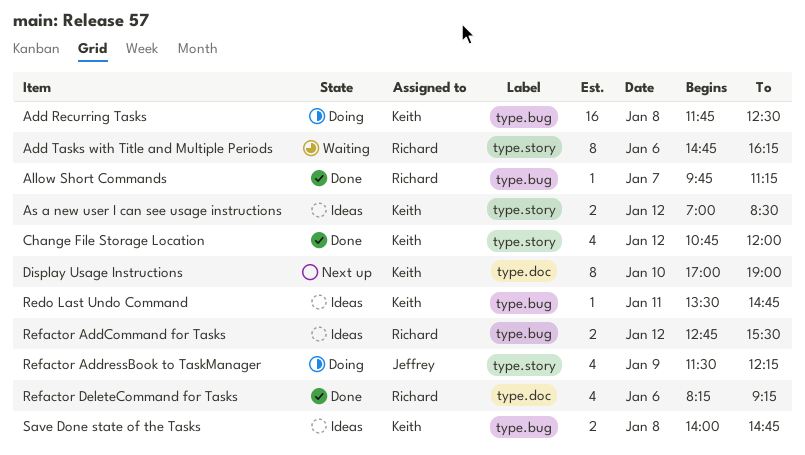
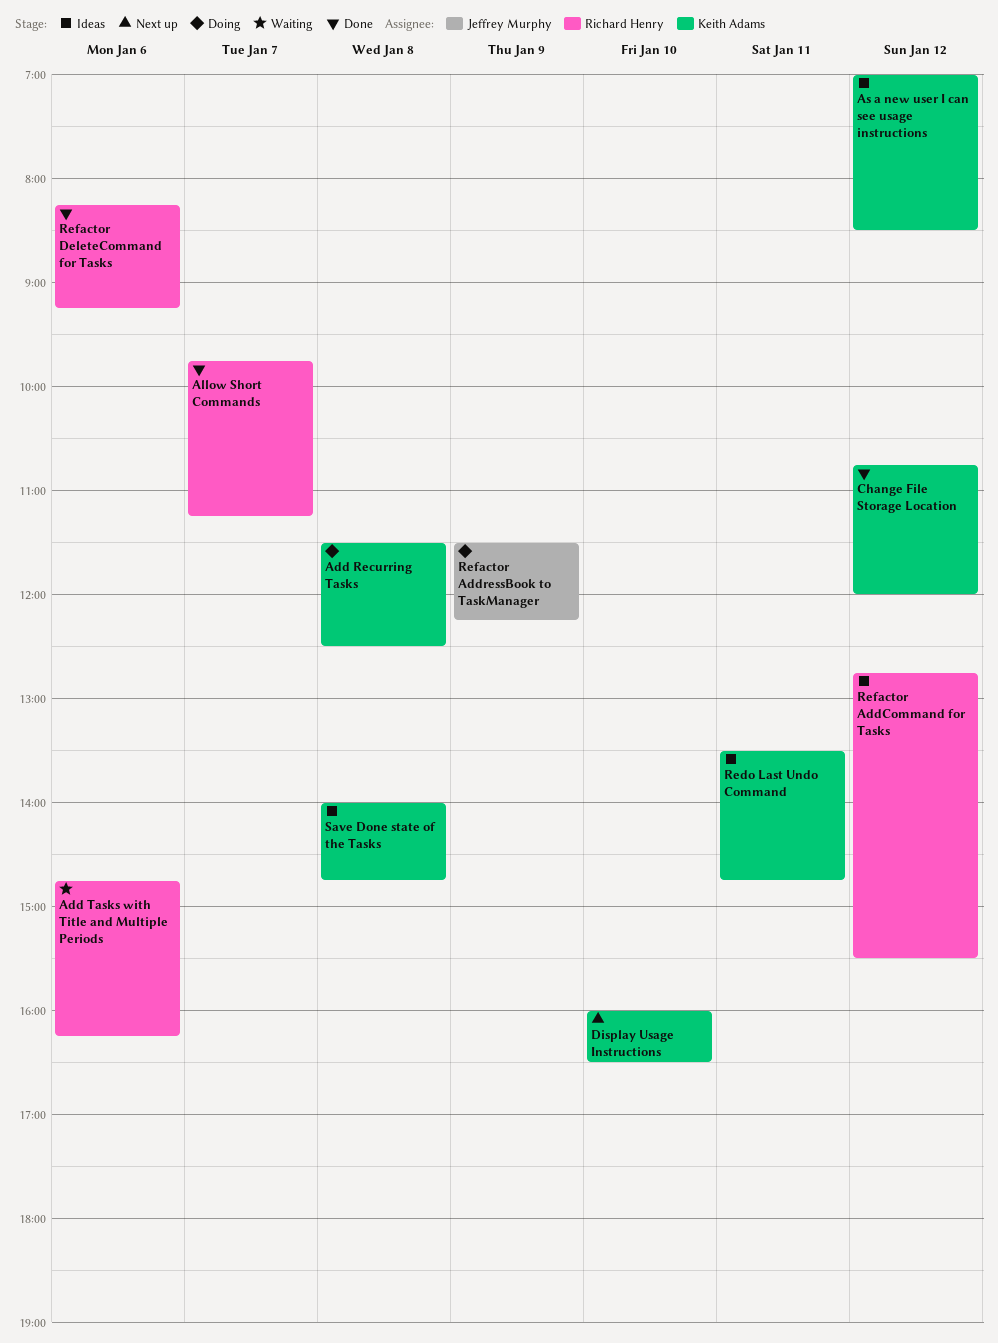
Add Recurring Tasks, begins: 11:45 -> 11:30
Display Usage Instructions, begins: 17:00 -> 16:00
Display Usage Instructions, ends: 19:00 -> 16:30

